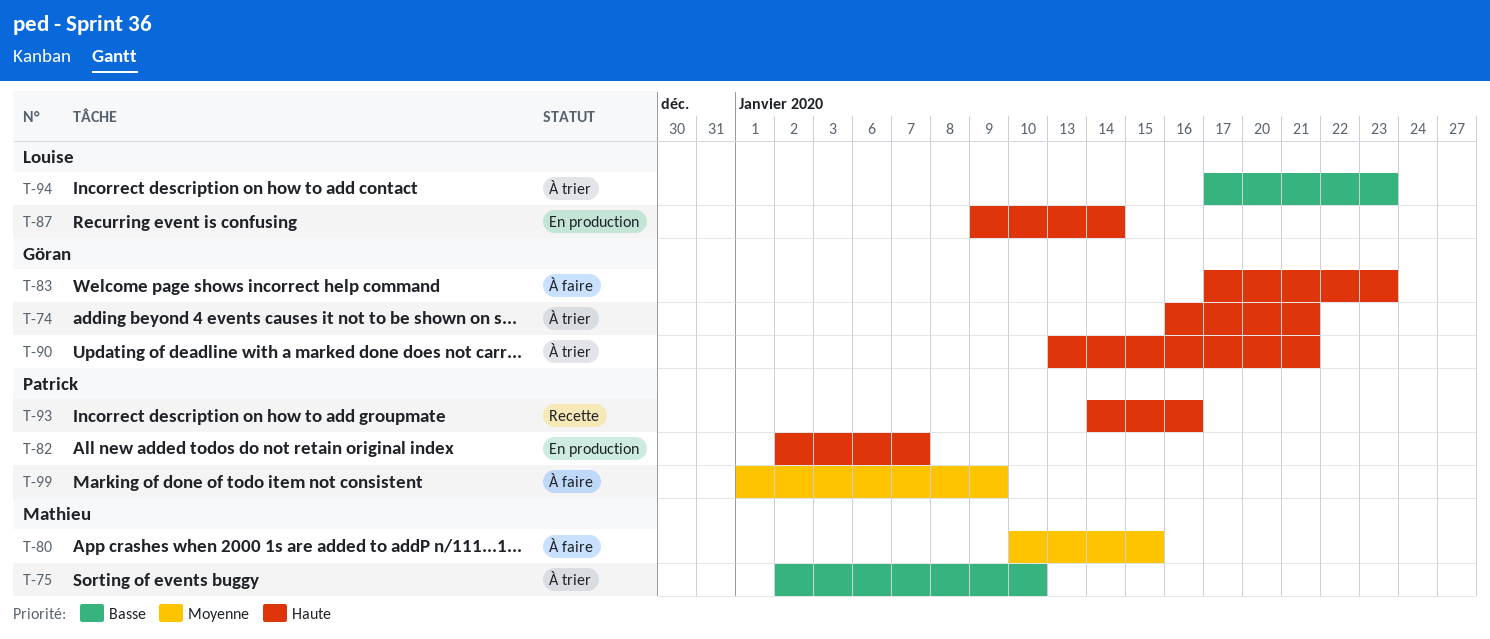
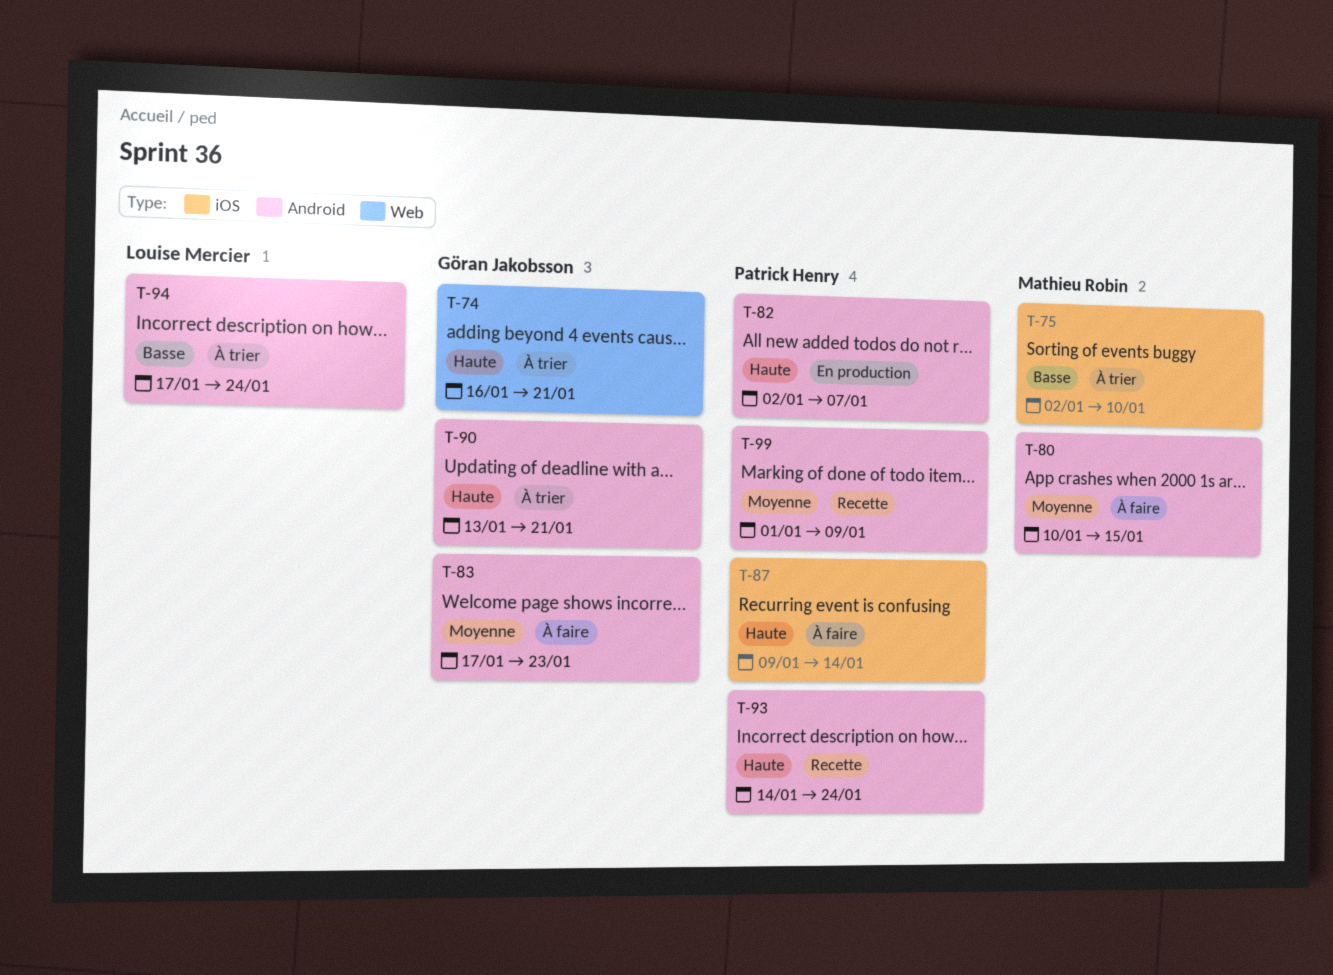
T-83, priority: Haute -> Moyenne
T-87, status: En production -> À faire
T-87, owner: Louise Mercier -> Patrick Henry
T-93, due: Jan 16 -> Jan 24
T-94, due: Jan 23 -> Jan 24
T-99, status: À faire -> Recette

